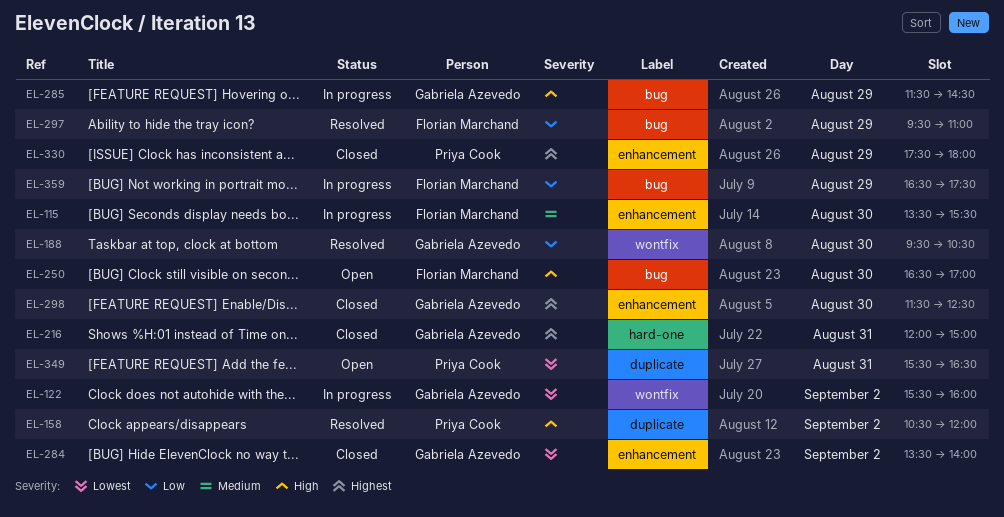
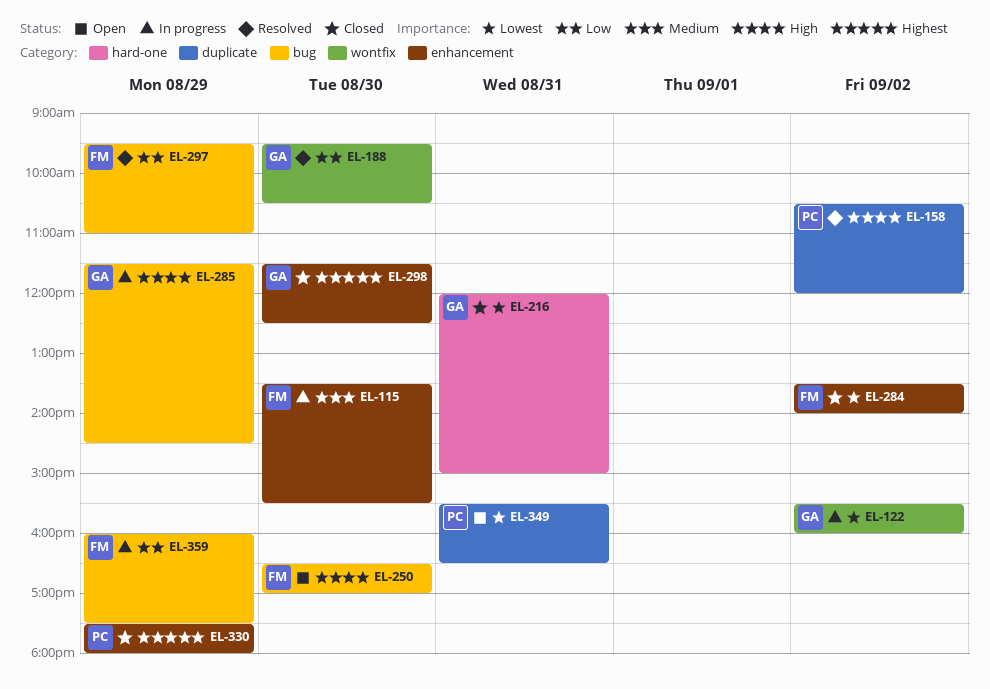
EL-216, priority: Highest -> Lowest
EL-284, owner: Gabriela Azevedo -> Florian Marchand
EL-359, begins: 16:30 -> 16:00

